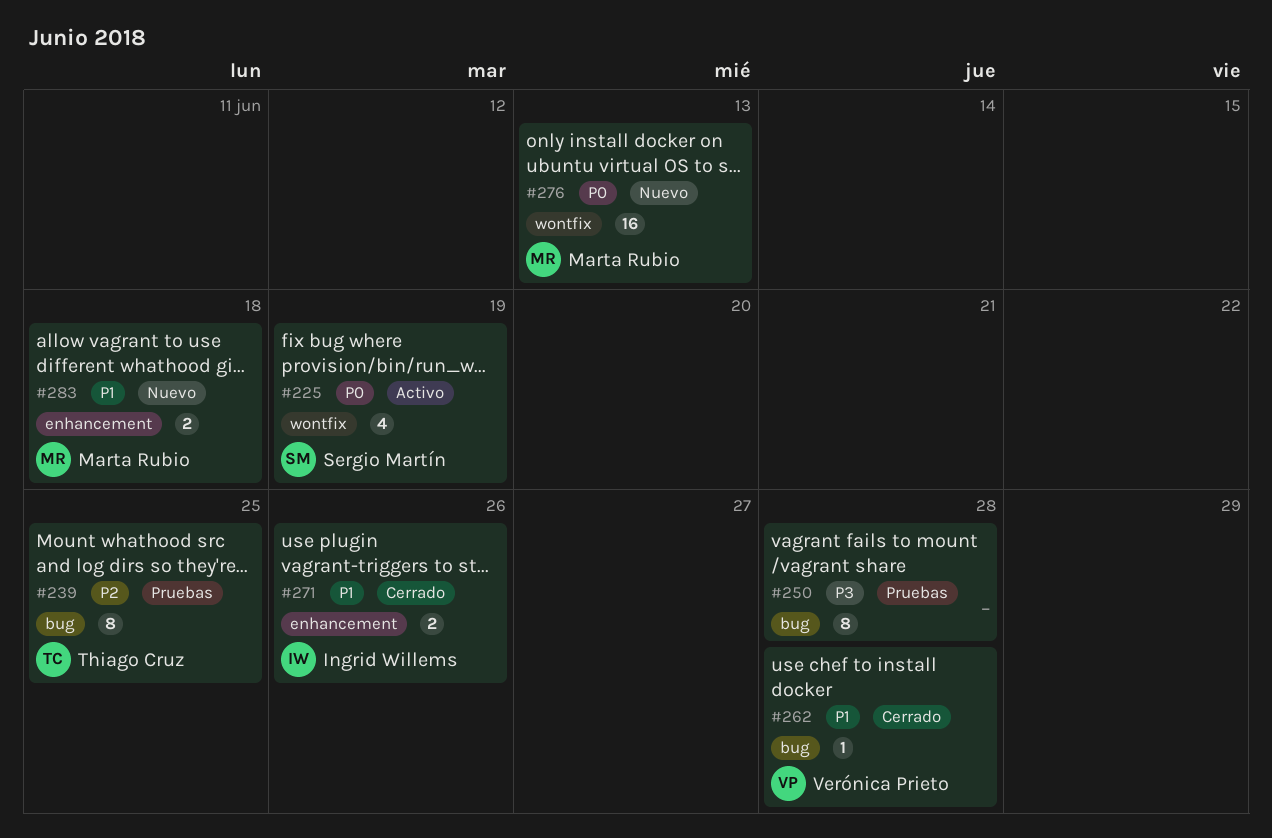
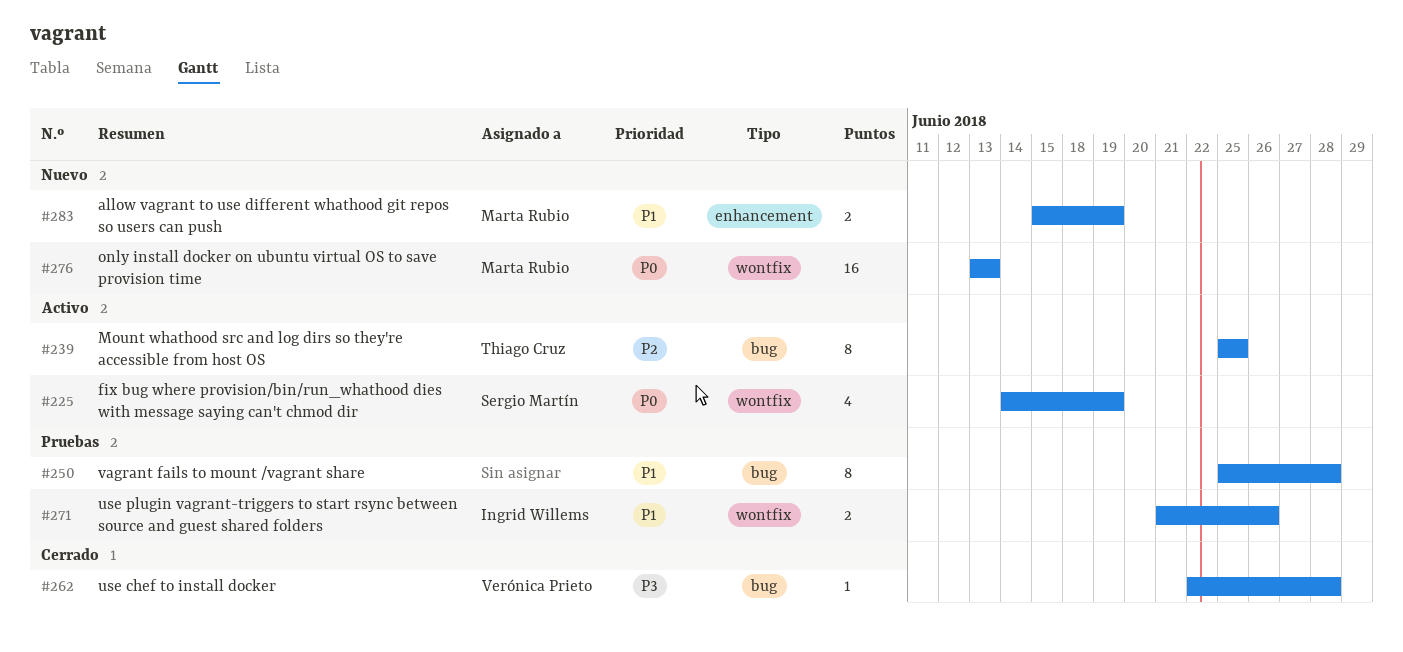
#239, status: Pruebas -> Activo
#250, priority: P3 -> P1
#262, priority: P1 -> P3
#271, status: Cerrado -> Pruebas
#271, label: enhancement -> wontfix
#283, due: Jun 18 -> Jun 19

